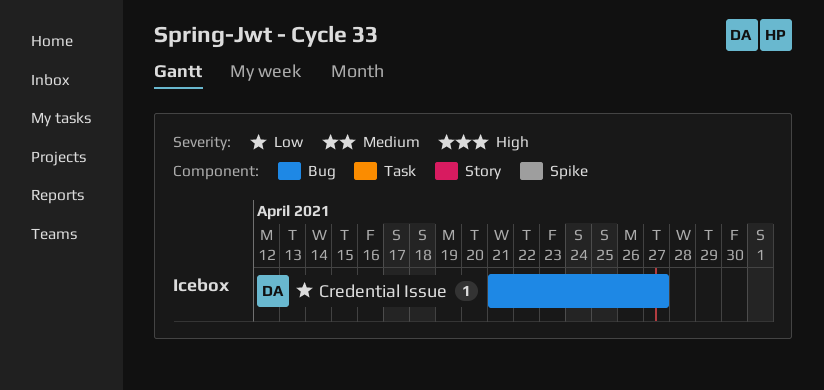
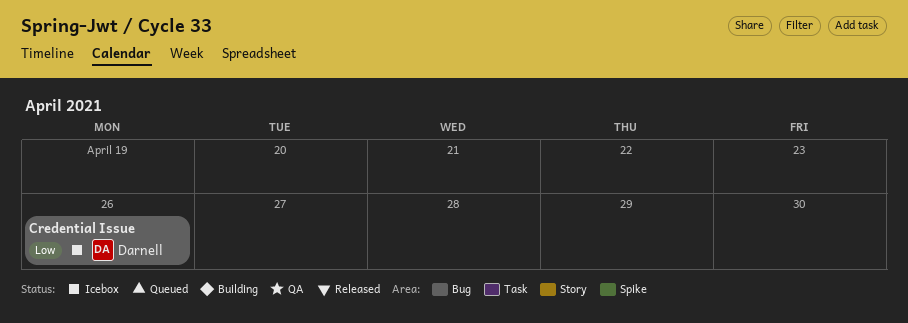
Credential Issue, due: Apr 27 -> Apr 26

